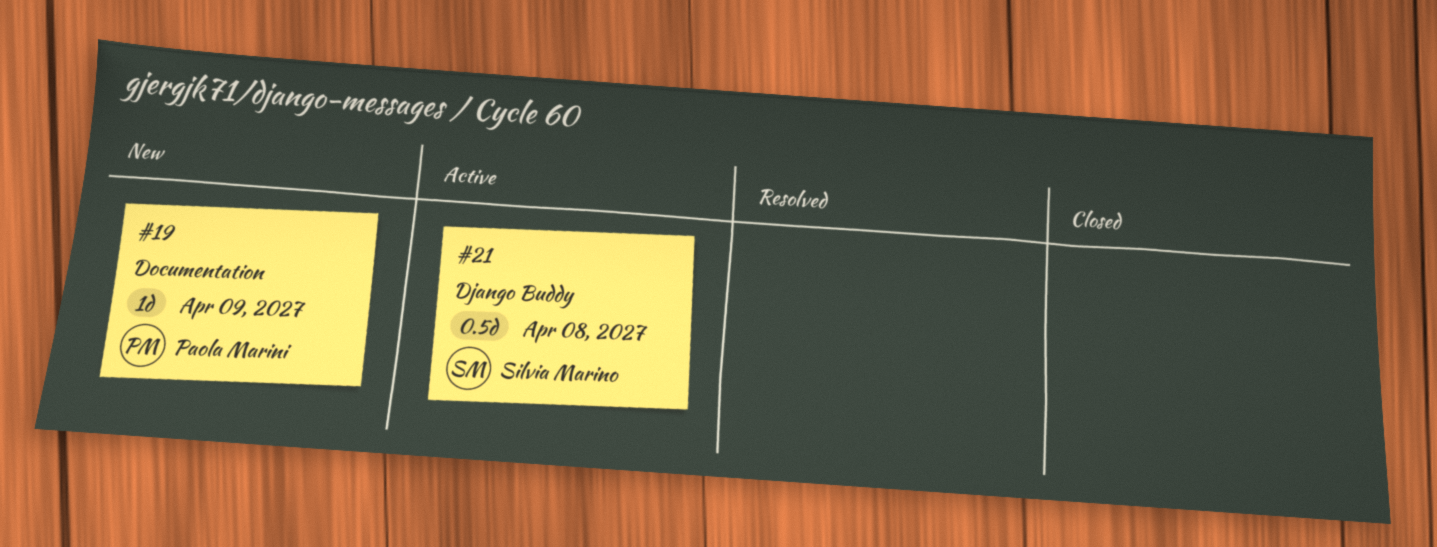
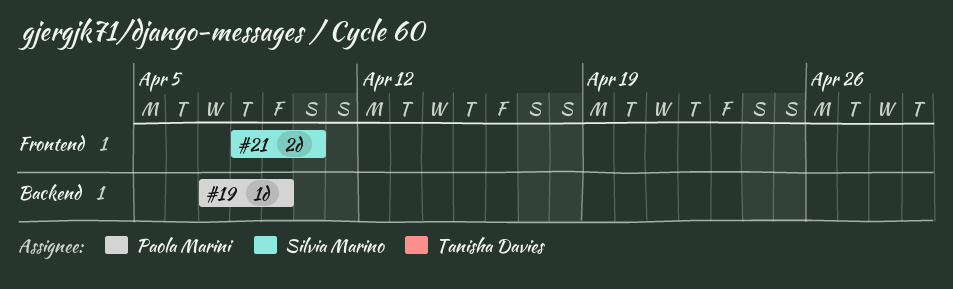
#21, estimate: 0.5d -> 2d
#21, due: Apr 8 -> Apr 10

